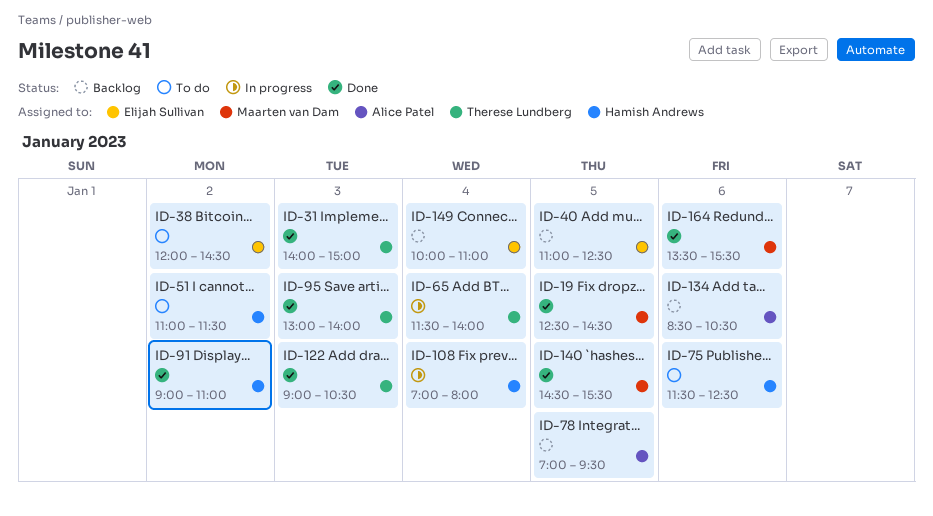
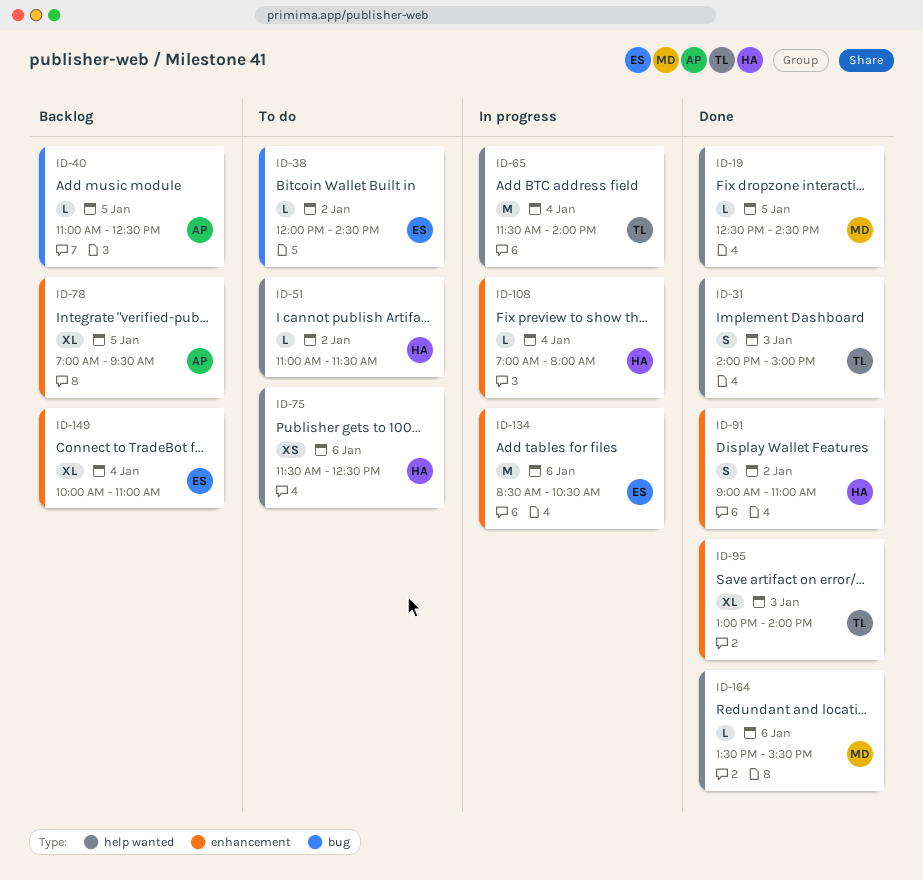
ID-40, owner: Elijah Sullivan -> Alice Patel
ID-122: present -> none
ID-134, status: Backlog -> In progress
ID-134, owner: Alice Patel -> Elijah Sullivan
ID-140: present -> none

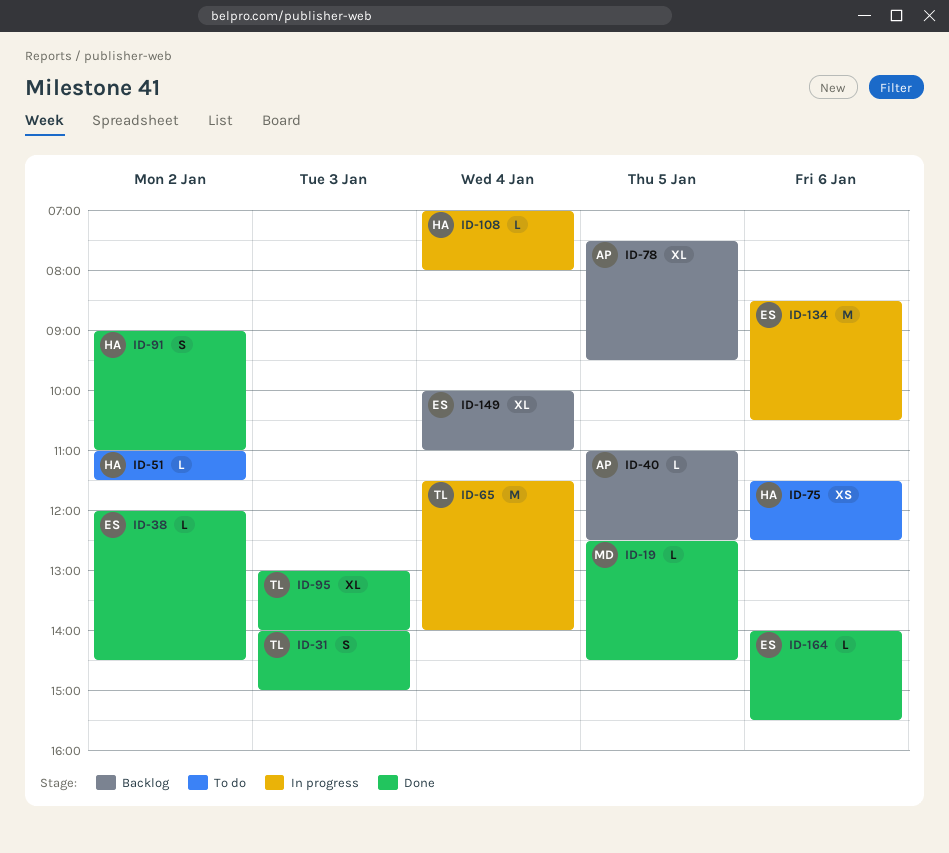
ID-38, status: To do -> Done
ID-78, begins: 07:00 -> 07:30
ID-164, owner: MD -> ES
ID-164, begins: 13:30 -> 14:00

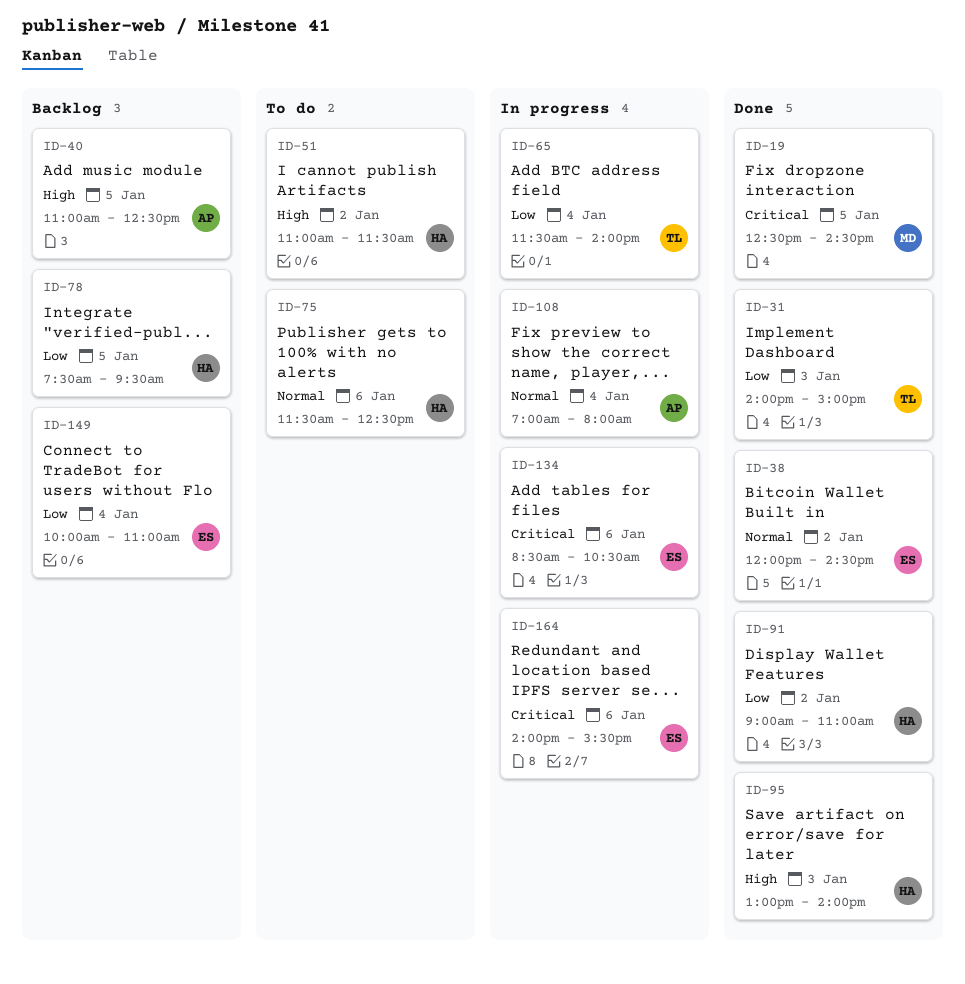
ID-78, owner: AP -> HA
ID-95, owner: TL -> HA
ID-108, owner: HA -> AP
ID-164, status: Done -> In progress

